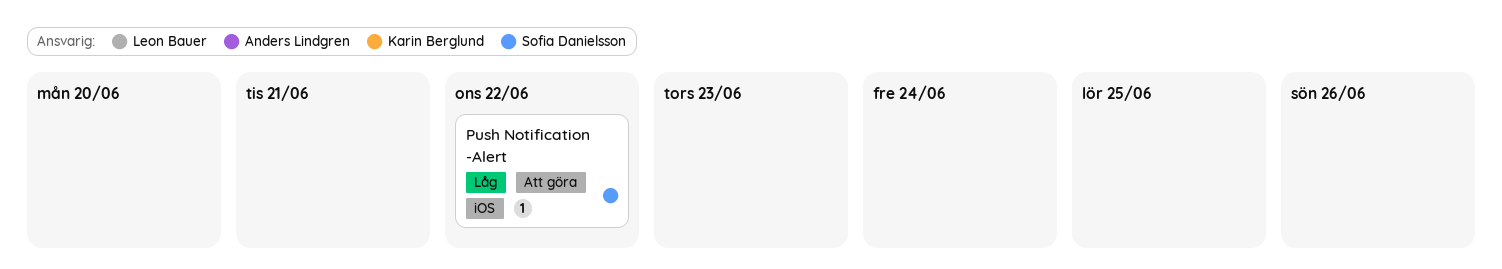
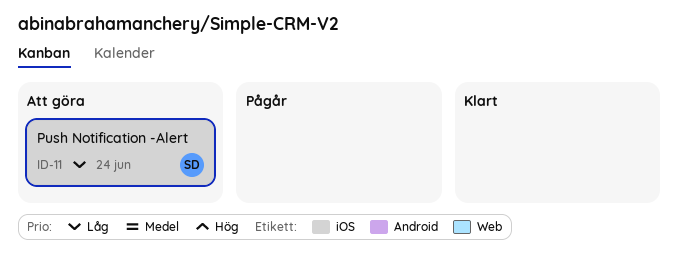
Push Notification -Alert, due: Jun 22 -> Jun 24

